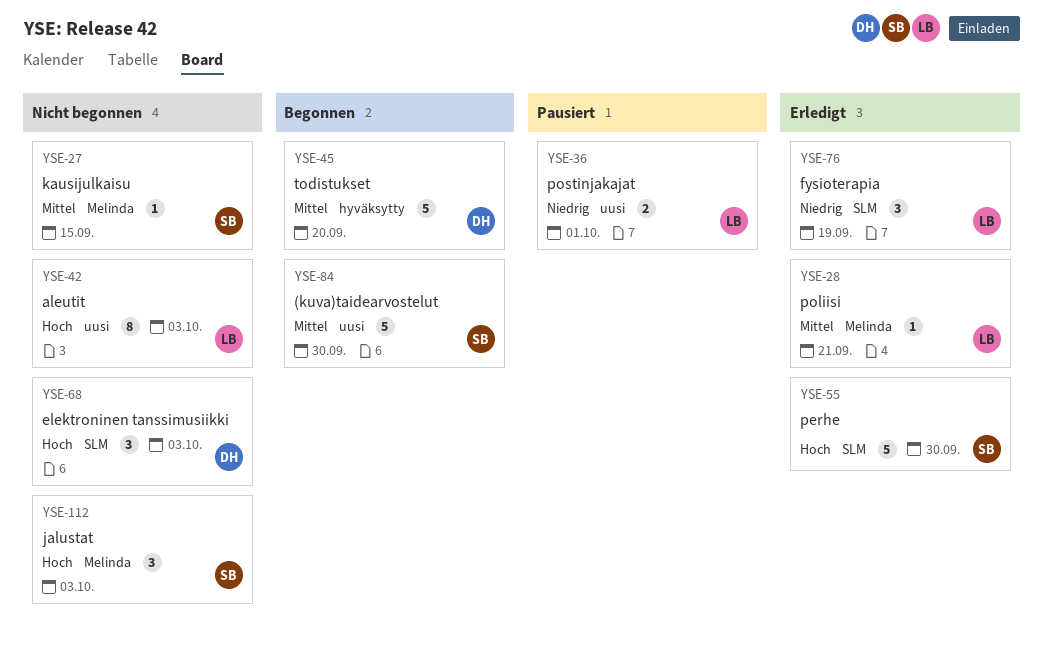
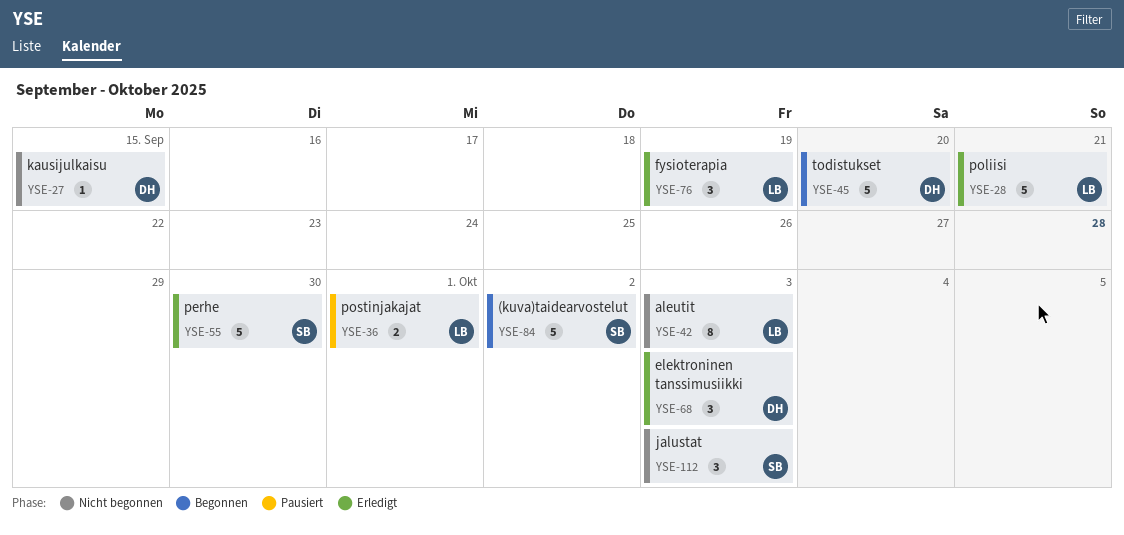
YSE-27, owner: SB -> DH
YSE-28, estimate: 1 -> 5
YSE-68, status: Nicht begonnen -> Erledigt
YSE-84, due: Sep 30 -> Oct 2

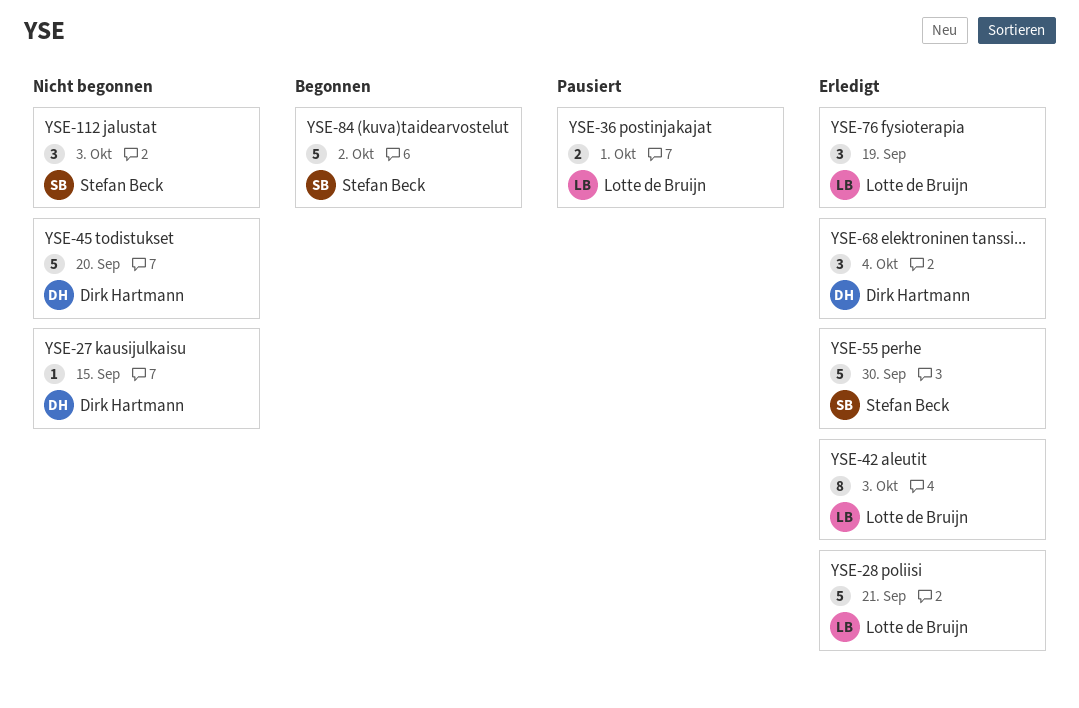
YSE-42, status: Nicht begonnen -> Erledigt
YSE-45, status: Begonnen -> Nicht begonnen
YSE-68, due: Oct 3 -> Oct 4

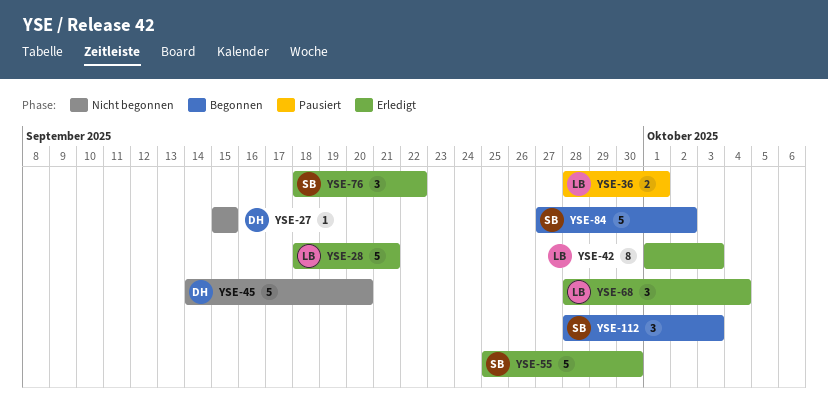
YSE-68, owner: Dirk Hartmann -> Lotte de Bruijn
YSE-76, owner: Lotte de Bruijn -> Stefan Beck
YSE-76, due: Sep 19 -> Sep 22
YSE-112, status: Nicht begonnen -> Begonnen

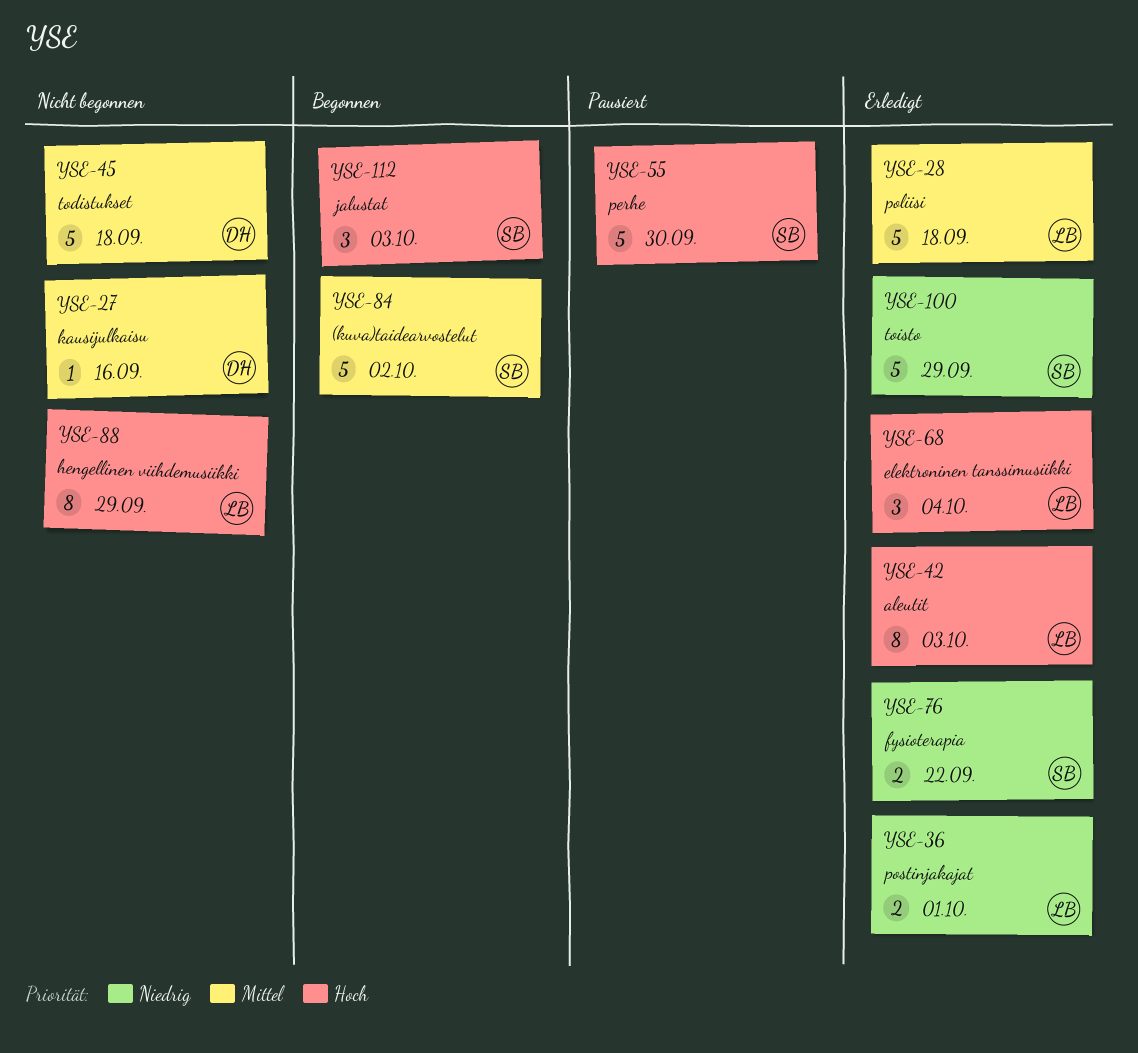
YSE-27, due: Sep 15 -> Sep 16
YSE-28, due: Sep 21 -> Sep 18
YSE-36, status: Pausiert -> Erledigt
YSE-45, due: Sep 20 -> Sep 18
YSE-55, status: Erledigt -> Pausiert
YSE-76, estimate: 3 -> 2
YSE-88: none -> present
YSE-100: none -> present

